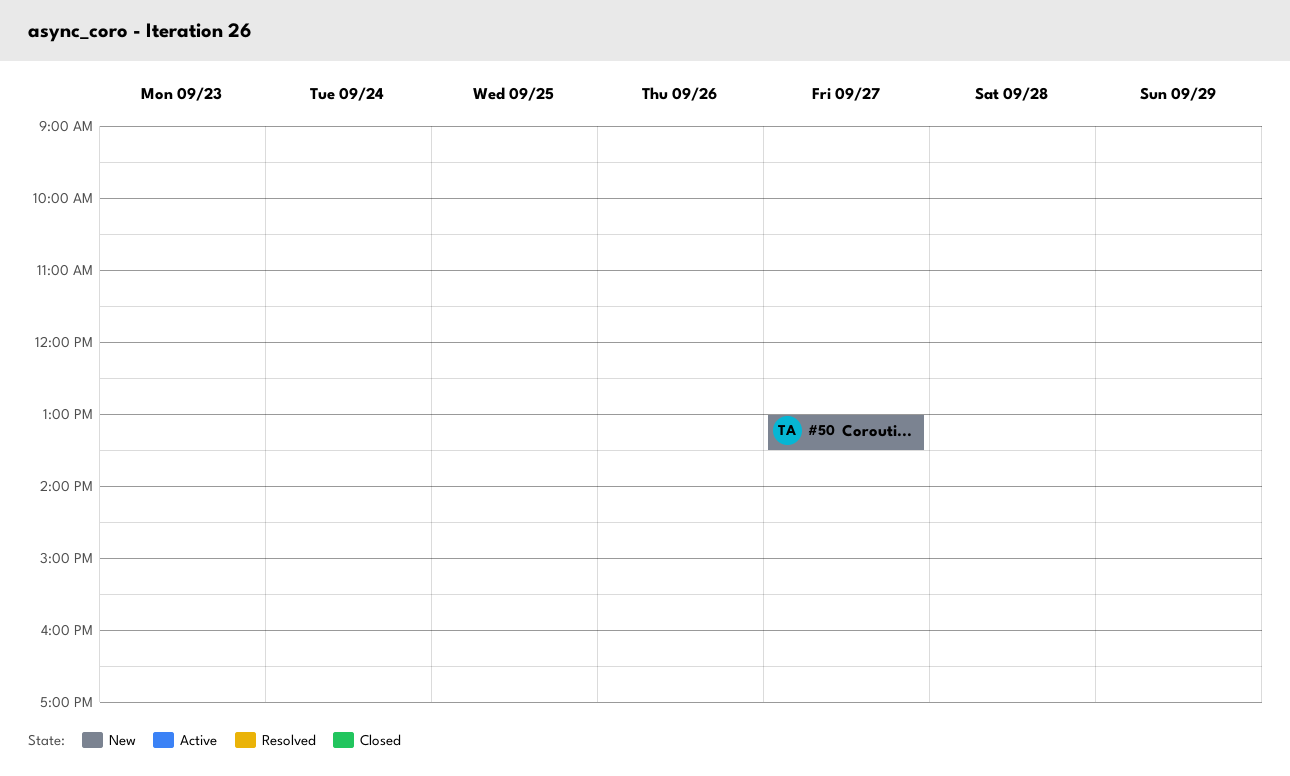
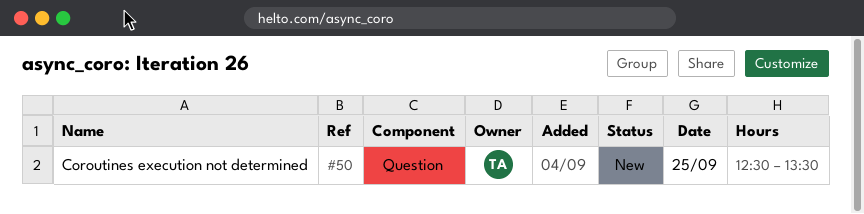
#50, day: Sep 27 -> Sep 25
#50, begins: 13:00 -> 12:30

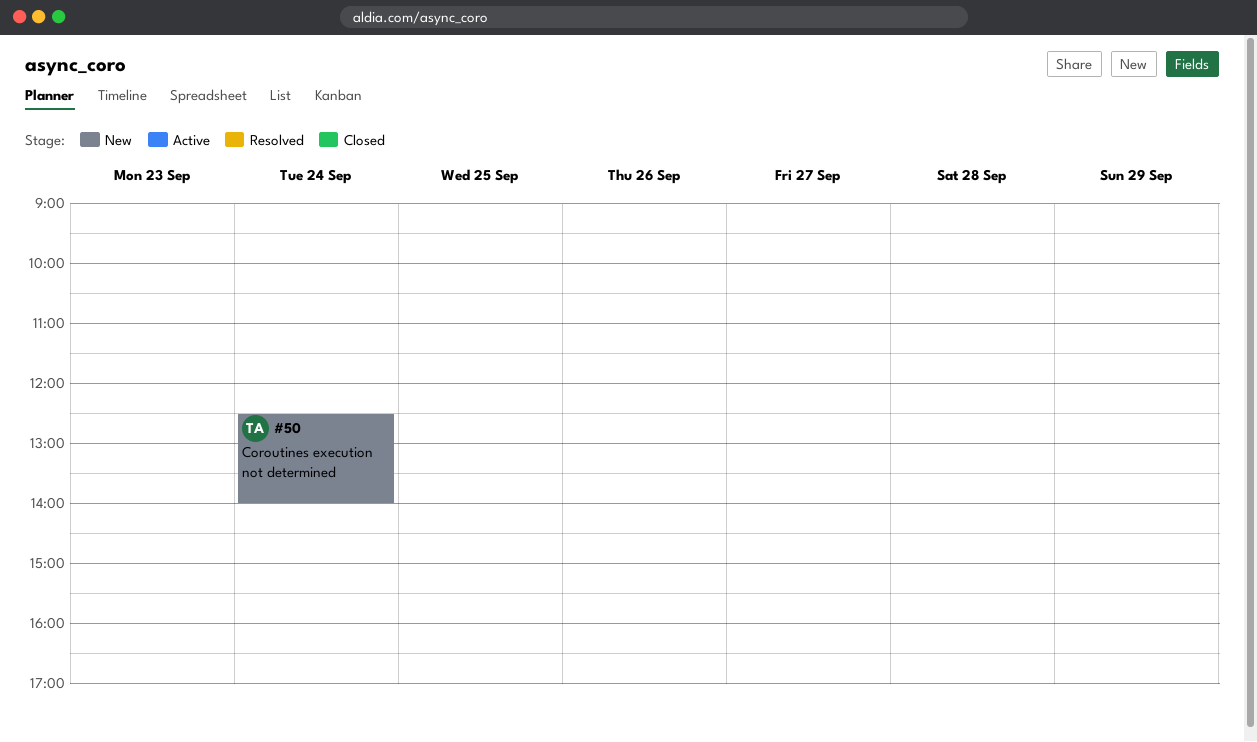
#50, day: Sep 25 -> Sep 24
#50, ends: 13:30 -> 14:00

